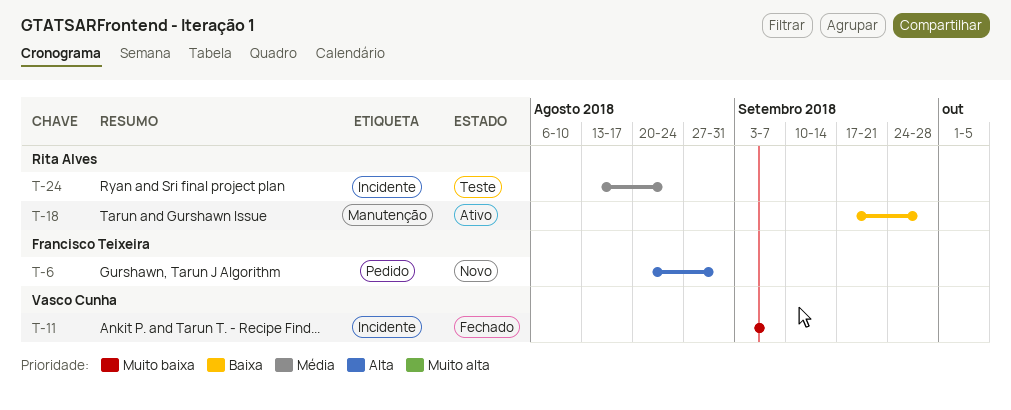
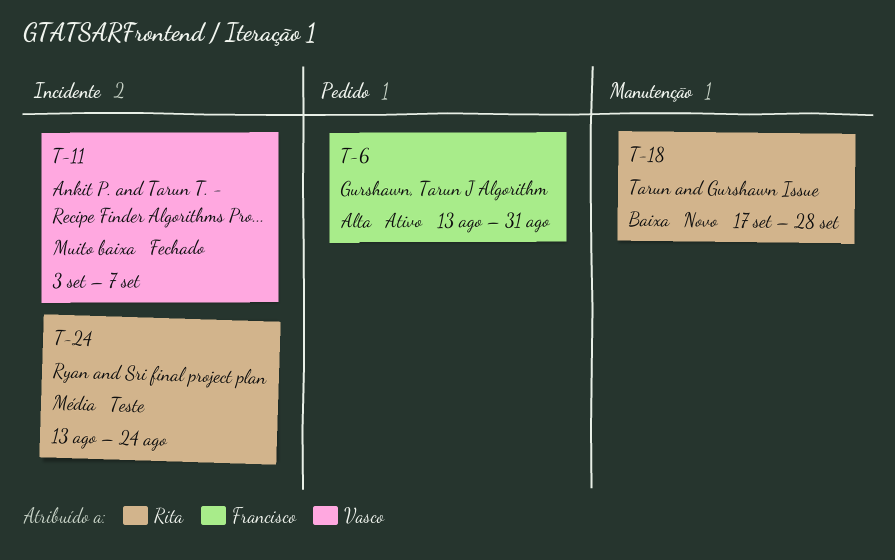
T-6, status: Novo -> Ativo
T-6, start: Aug 20 -> Aug 13
T-18, status: Ativo -> Novo

